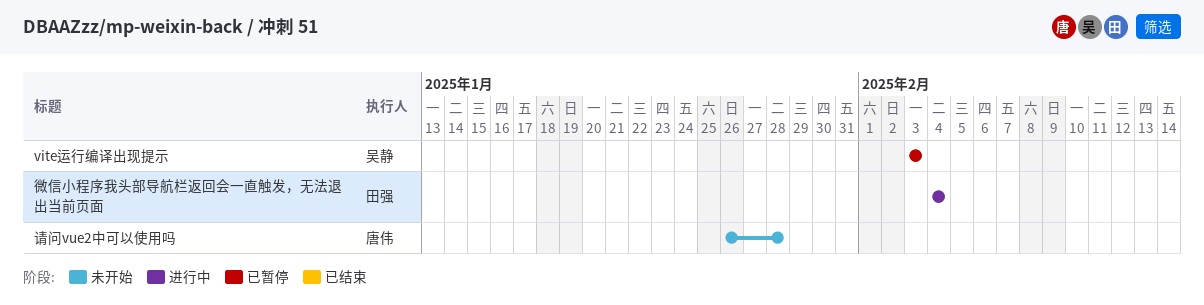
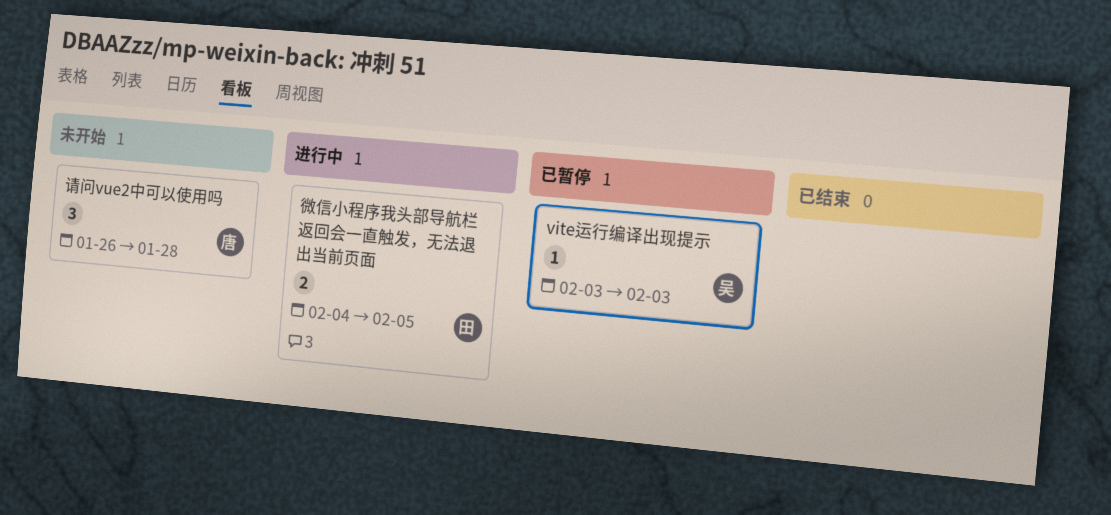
微信小程序我头部导航栏返回会一直触发，无法退出当前页面, due: Feb 4 -> Feb 5

